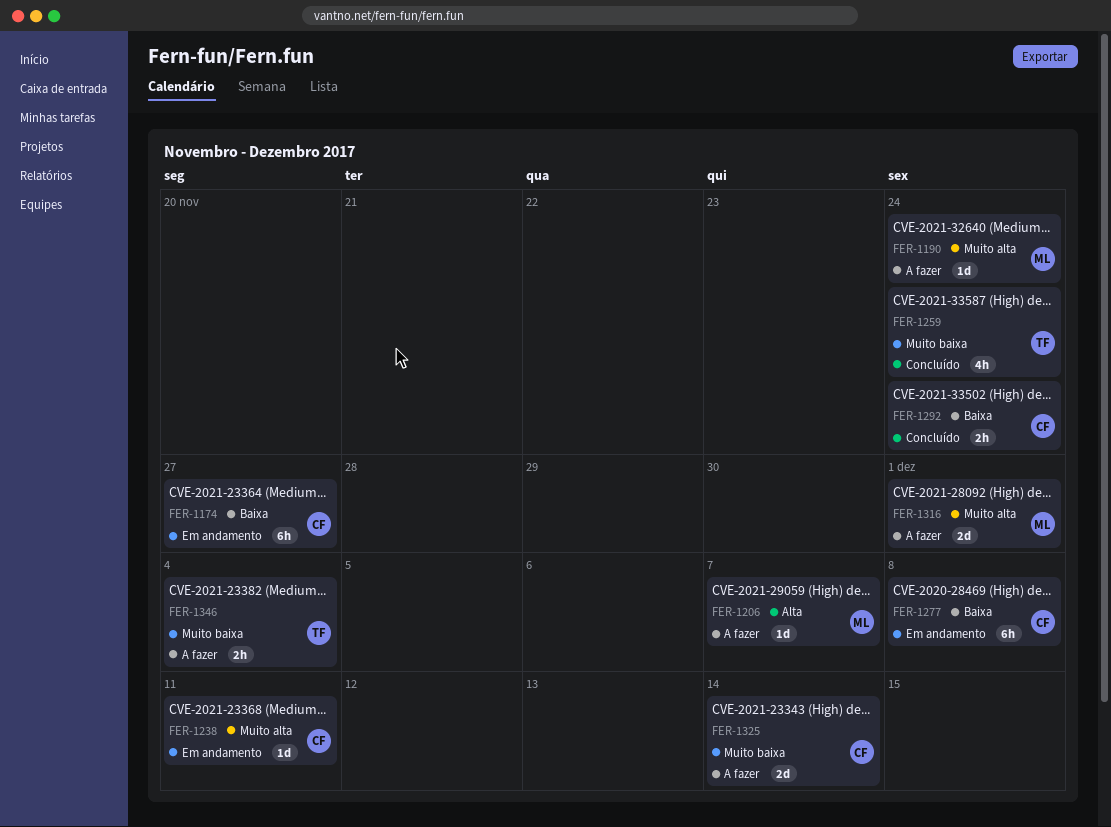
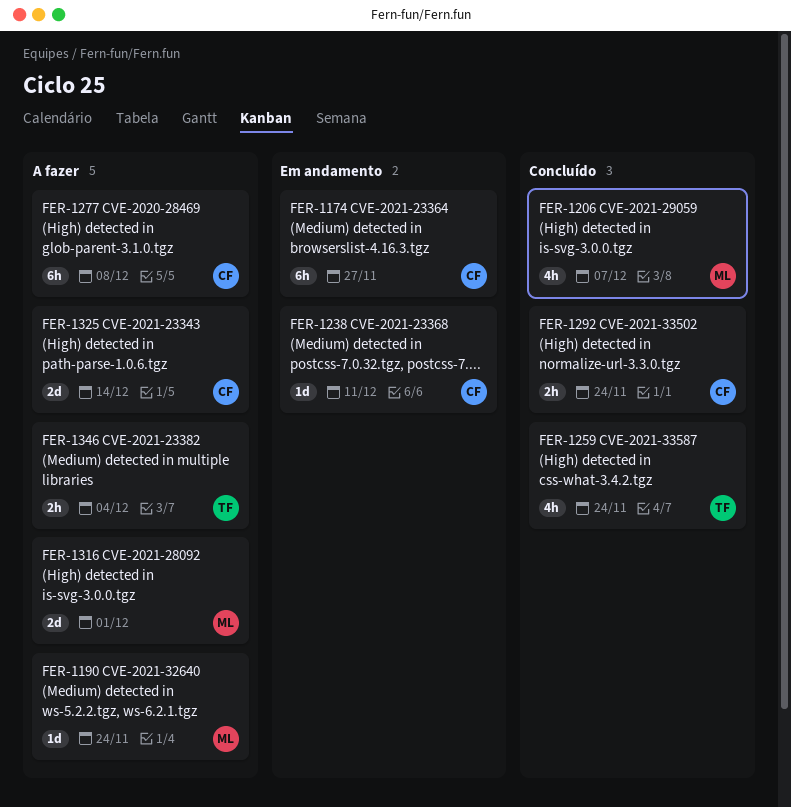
FER-1206, status: A fazer -> Concluído
FER-1206, estimate: 1d -> 4h
FER-1277, status: Em andamento -> A fazer

